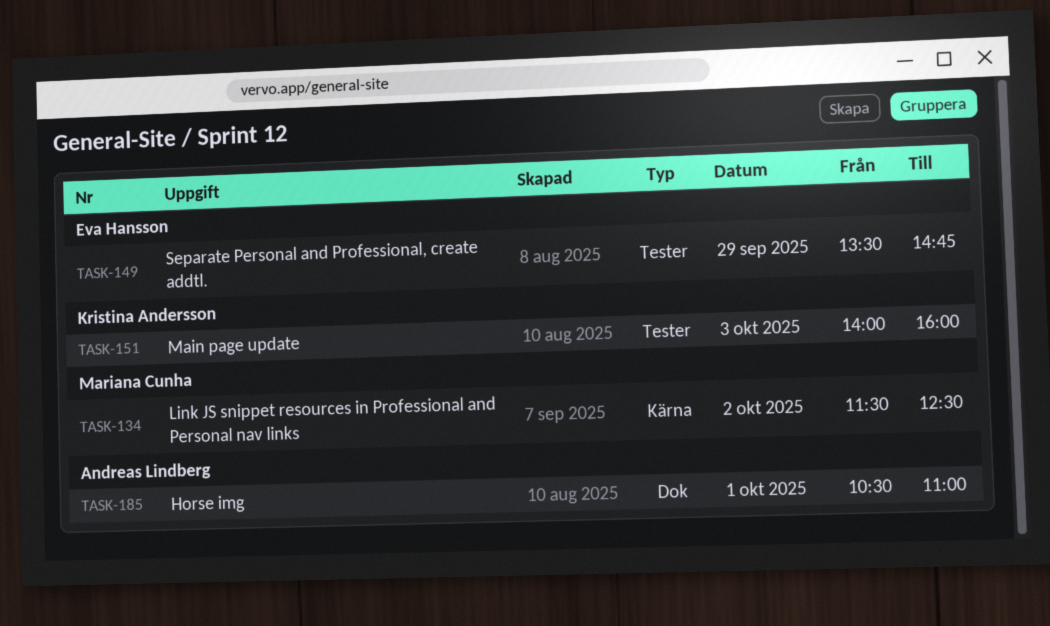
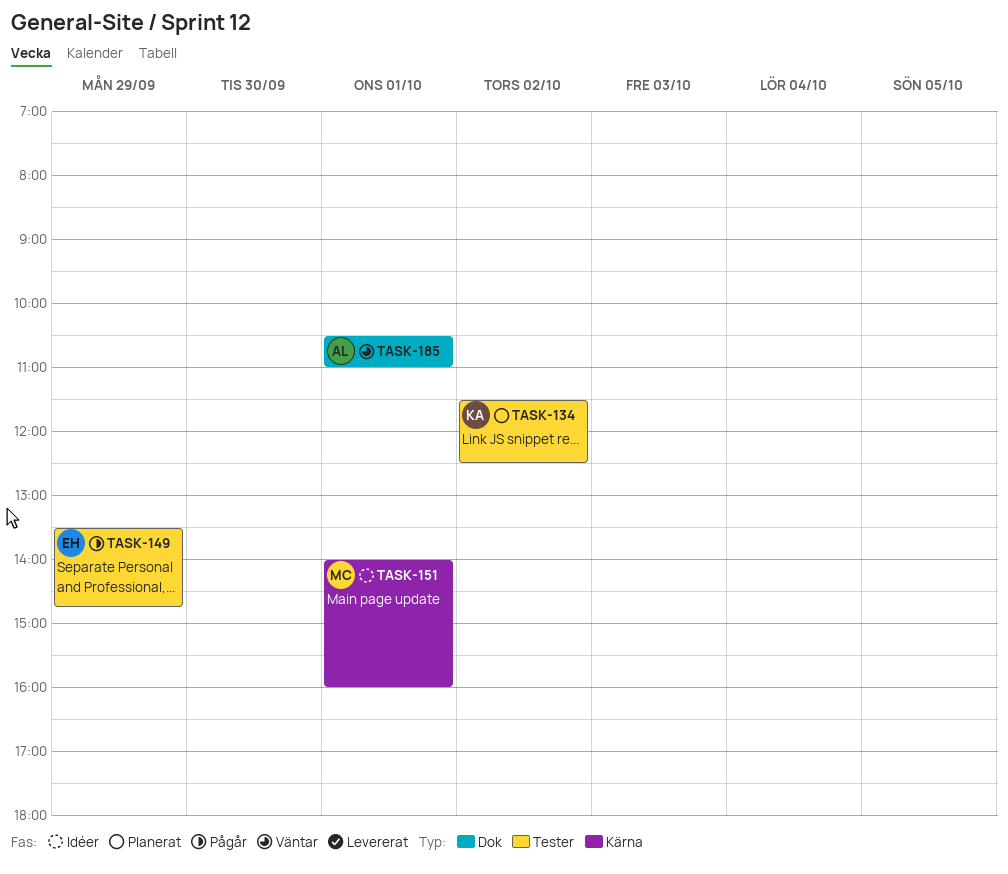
TASK-134, owner: Mariana Cunha -> Kristina Andersson
TASK-134, label: Kärna -> Tester
TASK-151, owner: Kristina Andersson -> Mariana Cunha
TASK-151, label: Tester -> Kärna
TASK-151, day: Oct 3 -> Oct 1

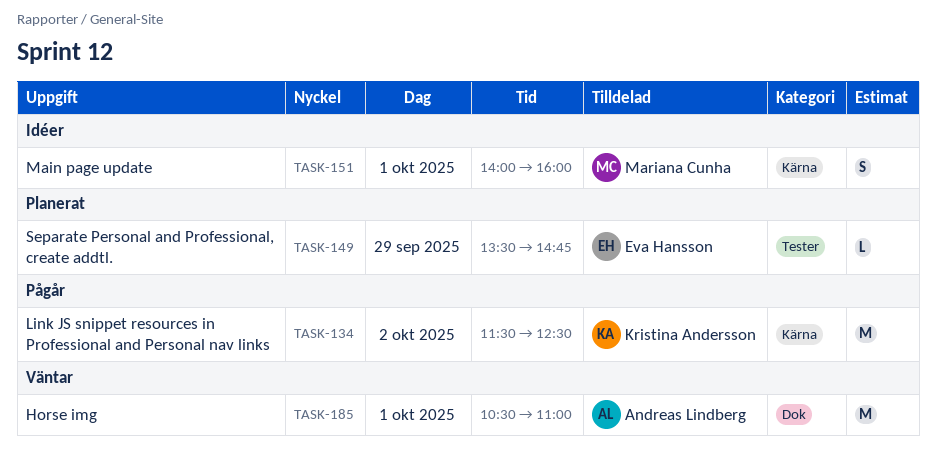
TASK-134, status: Planerat -> Pågår
TASK-134, label: Tester -> Kärna
TASK-149, status: Pågår -> Planerat

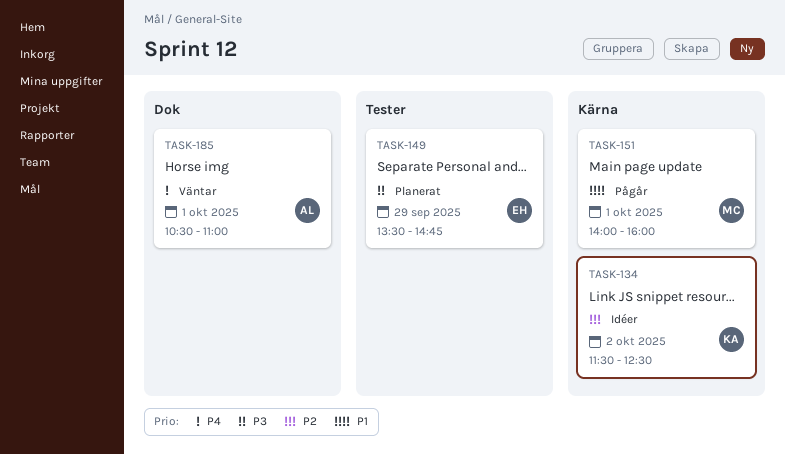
TASK-134, status: Pågår -> Idéer
TASK-151, status: Idéer -> Pågår

